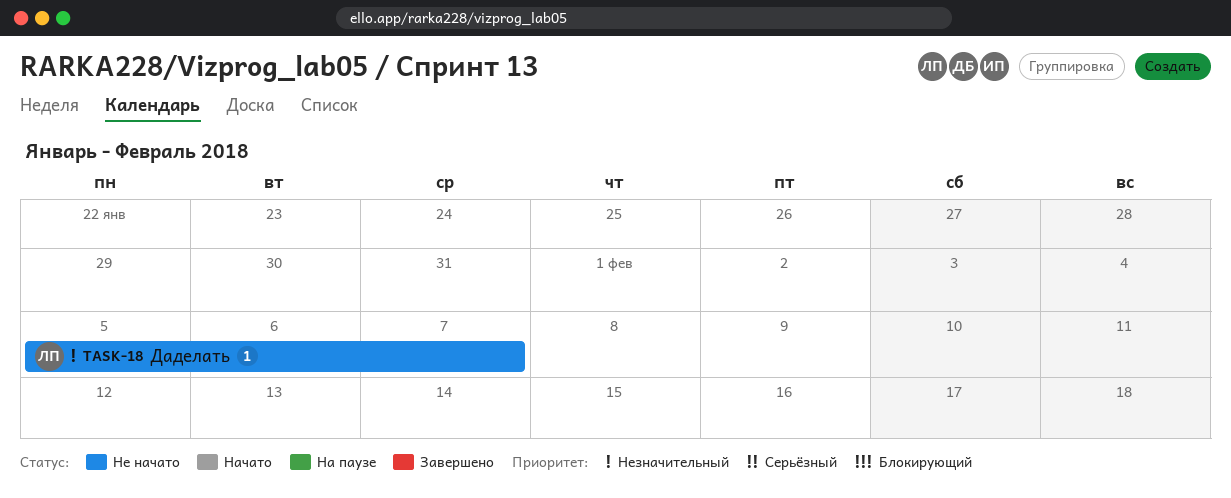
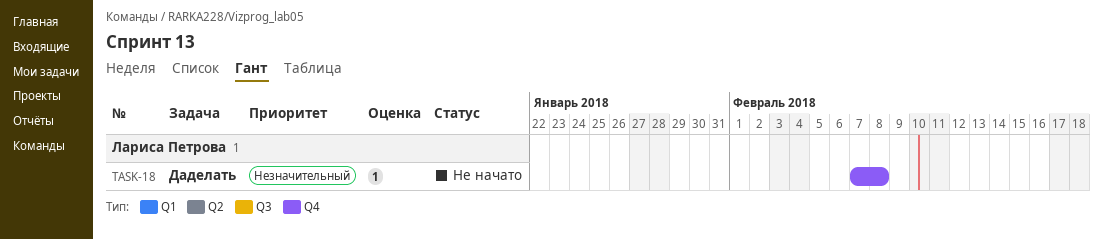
TASK-18, start: Feb 5 -> Feb 7
TASK-18, due: Feb 7 -> Feb 8

